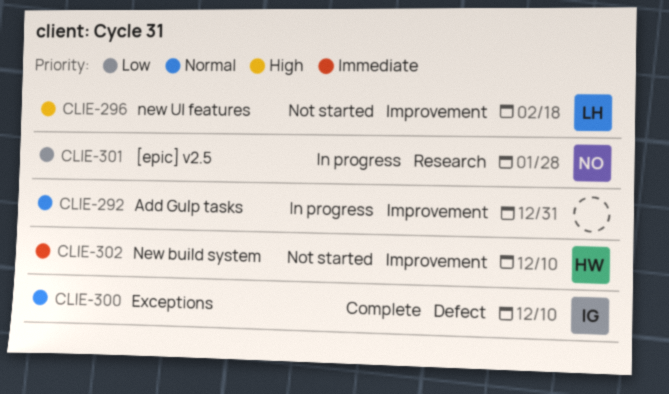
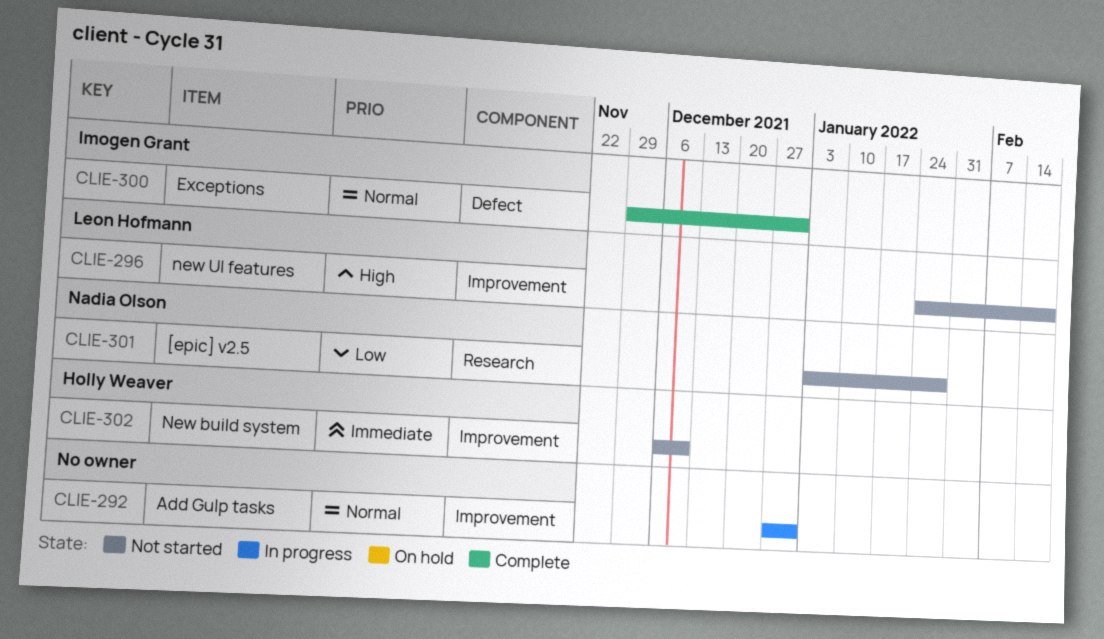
CLIE-300, due: Dec 10 -> Dec 31
CLIE-301, status: In progress -> Not started

